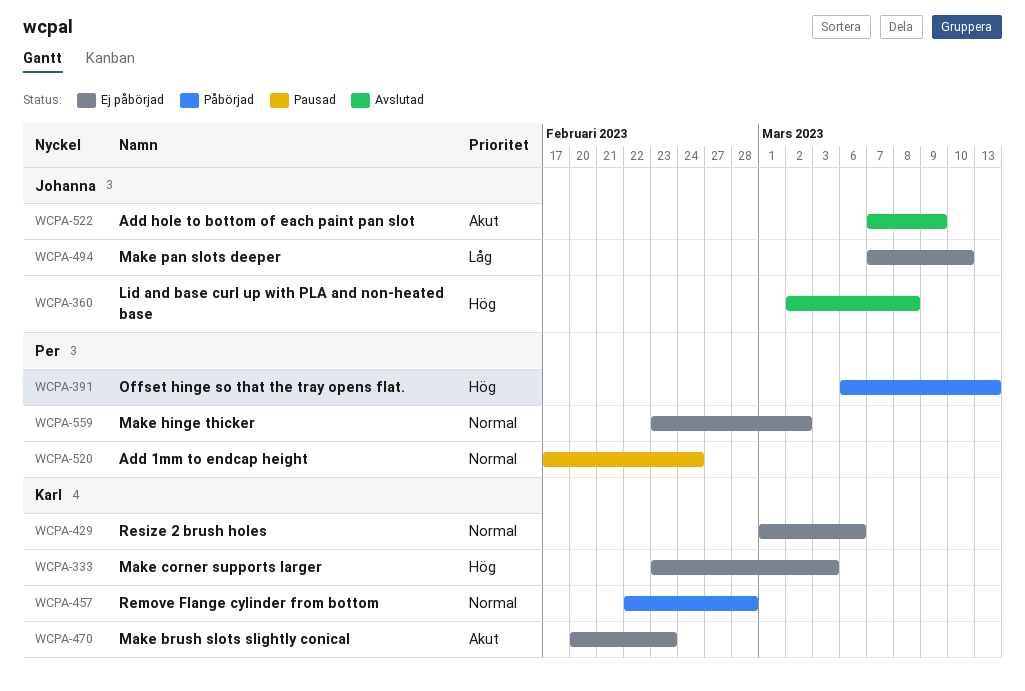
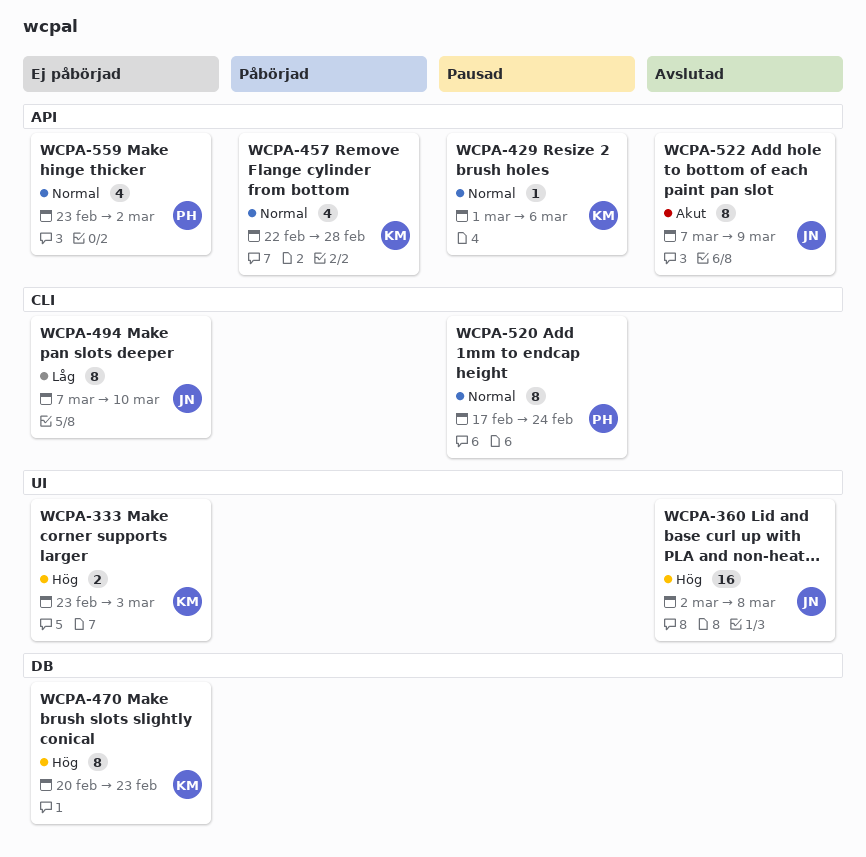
WCPA-391: present -> none
WCPA-429, status: Ej påbörjad -> Pausad
WCPA-470, priority: Akut -> Hög

